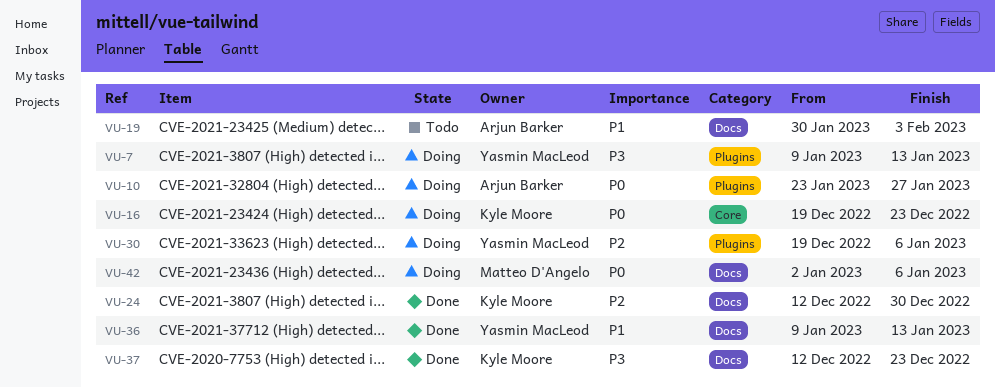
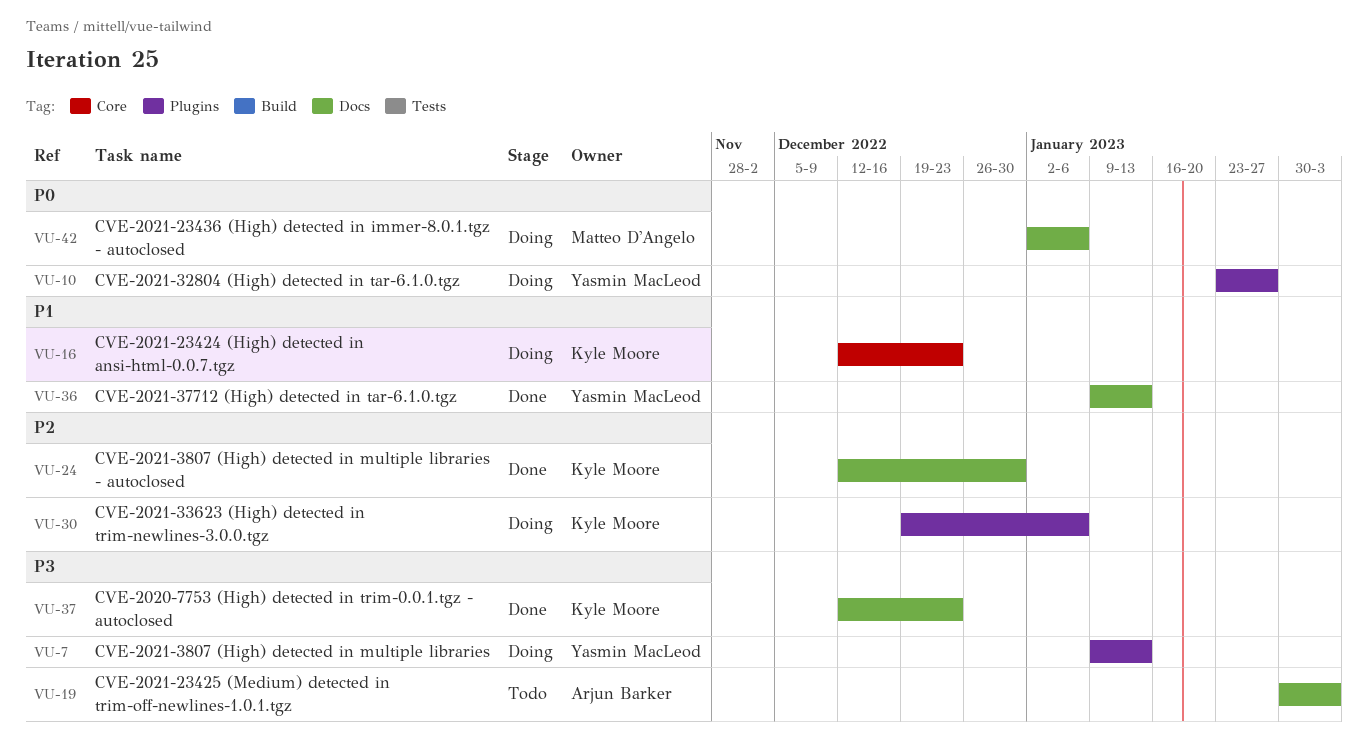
VU-10, owner: Arjun Barker -> Yasmin MacLeod
VU-16, priority: P0 -> P1
VU-16, start: Dec 19 -> Dec 12
VU-19, priority: P1 -> P3
VU-30, owner: Yasmin MacLeod -> Kyle Moore

